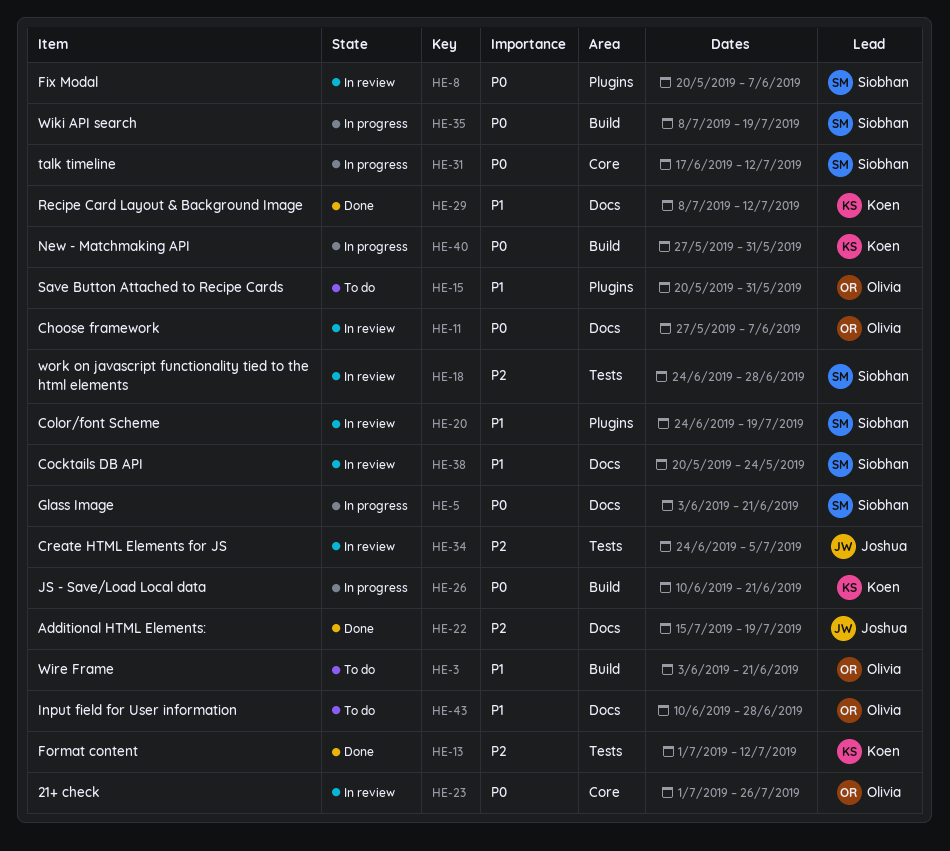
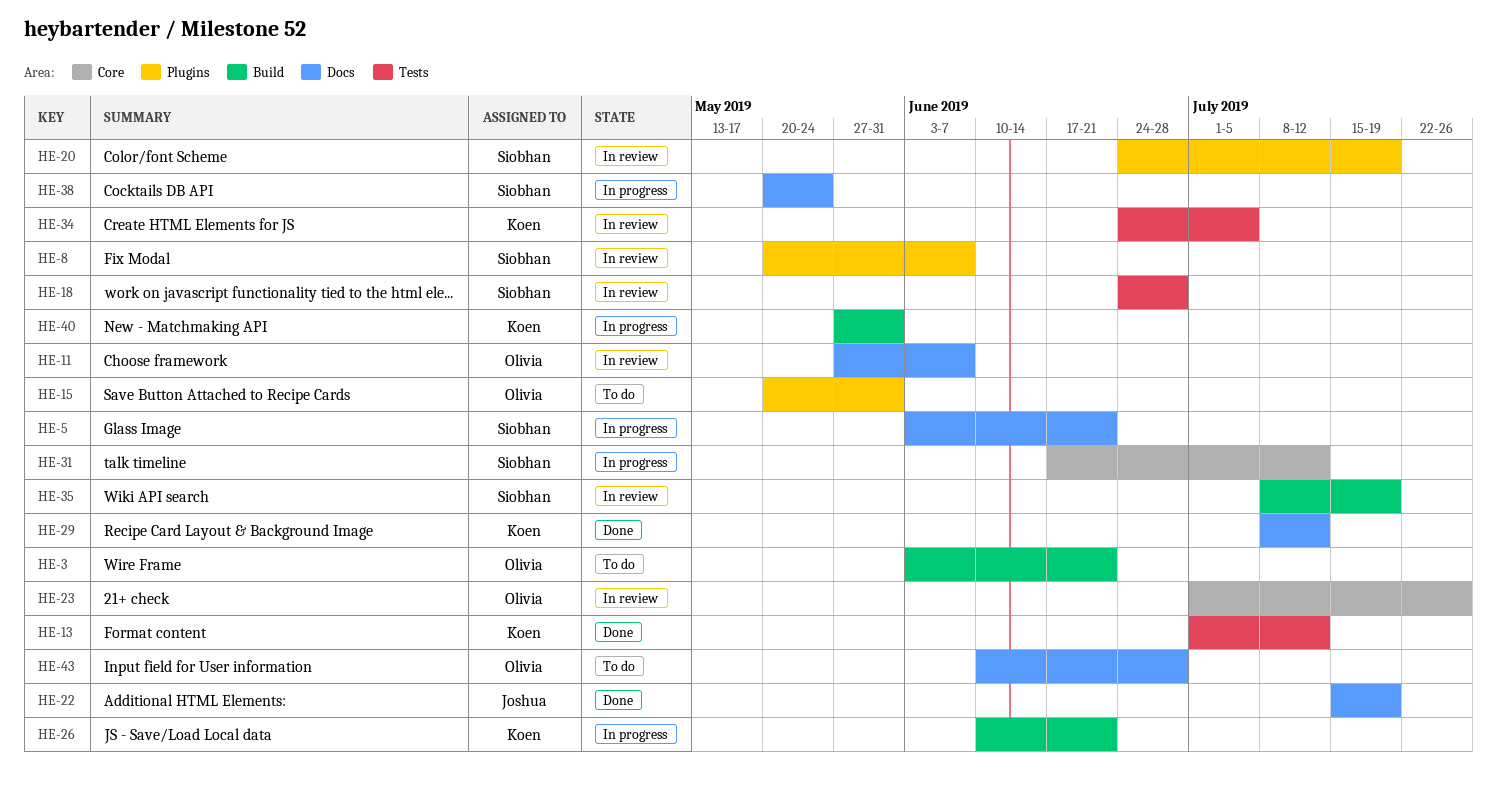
HE-34, owner: Joshua -> Koen
HE-35, status: In progress -> In review
HE-38, status: In review -> In progress

